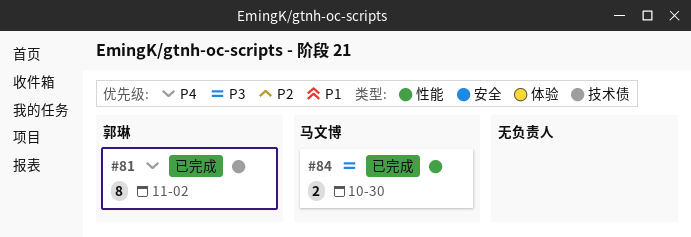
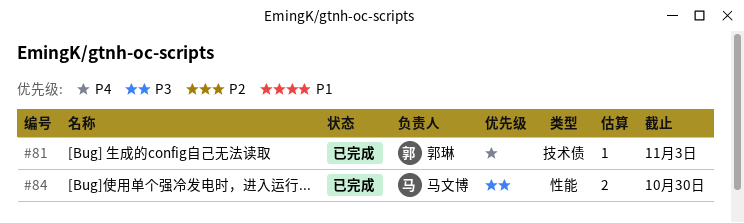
#81, estimate: 8 -> 1
#81, due: Nov 2 -> Nov 3

